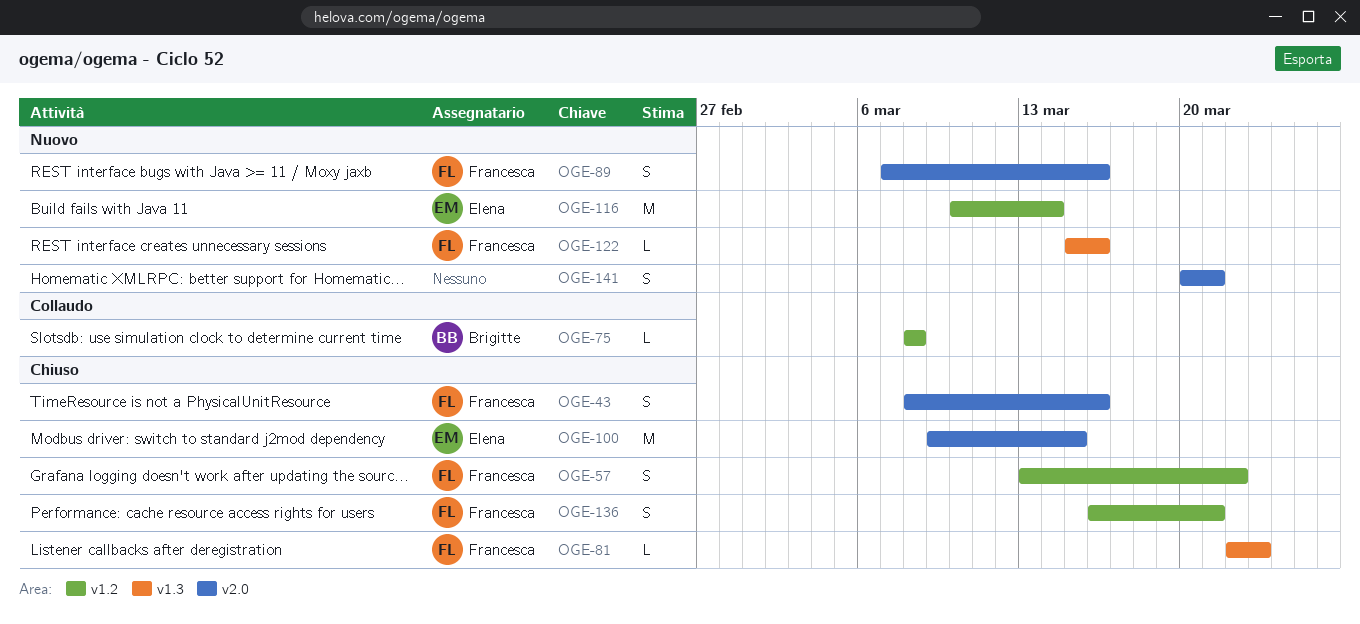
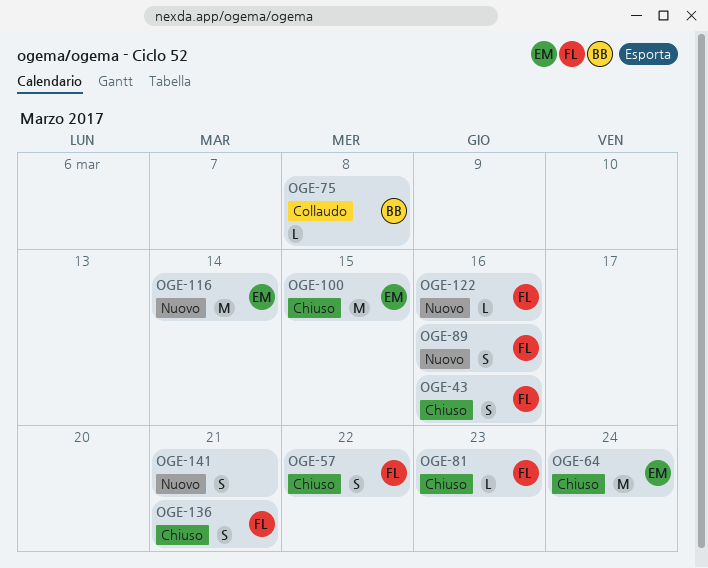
OGE-64: none -> present

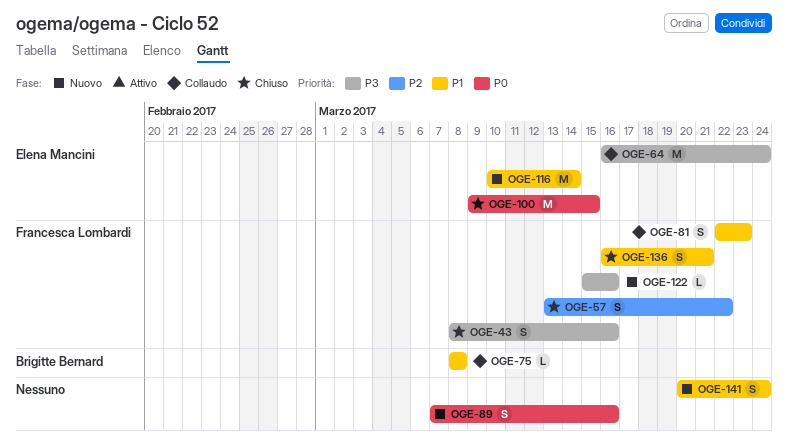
OGE-64, status: Chiuso -> Collaudo
OGE-81, status: Chiuso -> Collaudo
OGE-81, estimate: L -> S
OGE-89, owner: Francesca Lombardi -> none
OGE-141, due: Mar 21 -> Mar 24

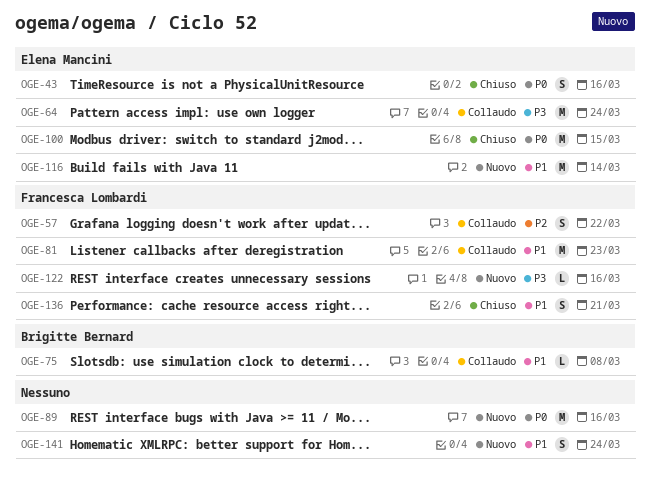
OGE-43, owner: Francesca Lombardi -> Elena Mancini
OGE-43, priority: P3 -> P0
OGE-57, status: Chiuso -> Collaudo
OGE-81, estimate: S -> M
OGE-89, estimate: S -> M

